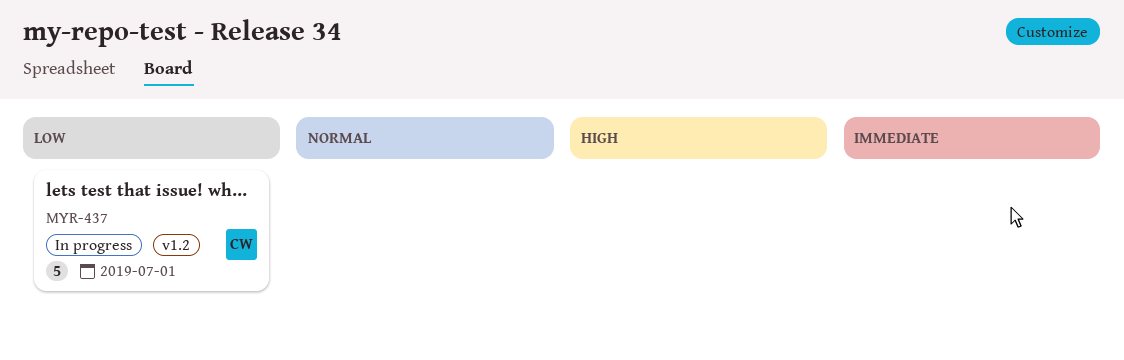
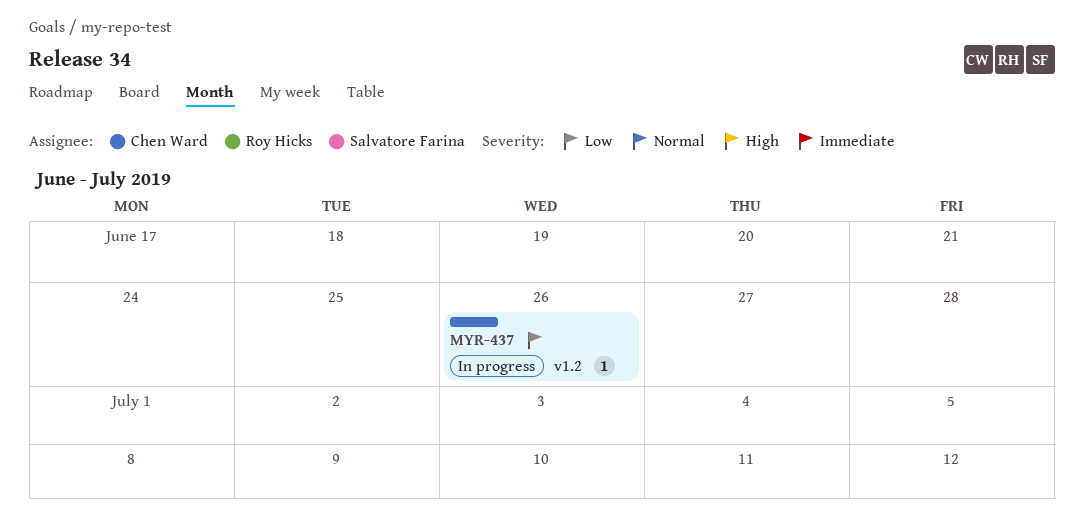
MYR-437, estimate: 5 -> 1
MYR-437, due: Jul 1 -> Jun 26

